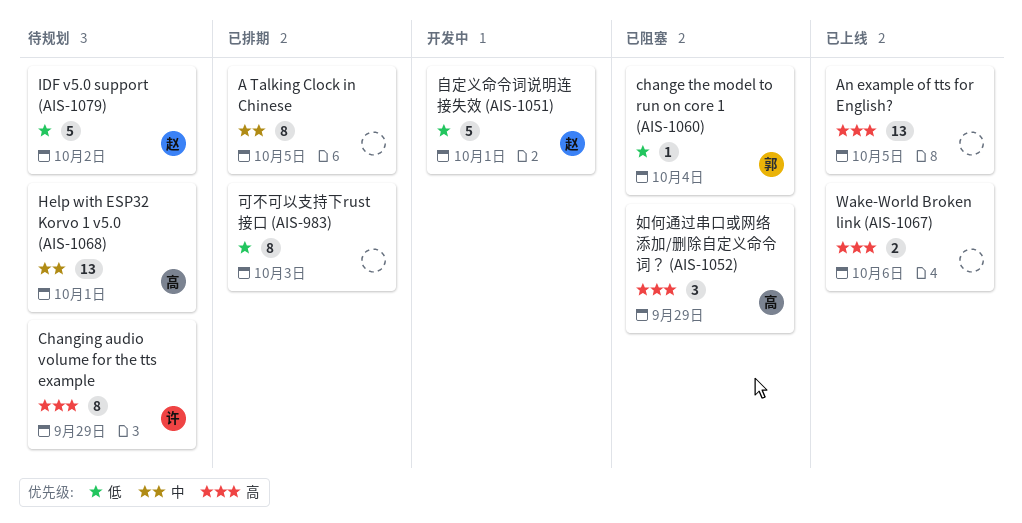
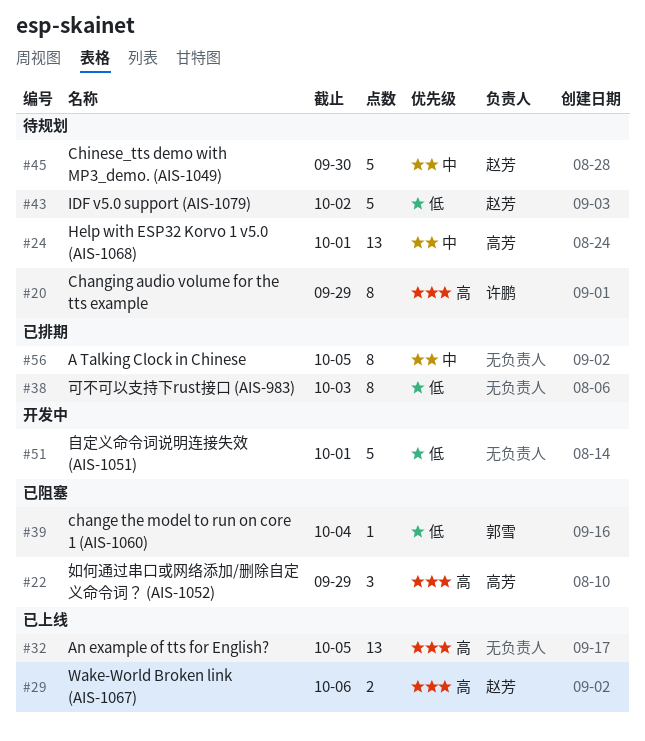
Chinese_tts demo with MP3_demo. (AIS-1049): none -> present
Wake-World Broken link (AIS-1067), owner: none -> 赵芳
自定义命令词说明连接失效 (AIS-1051), owner: 赵芳 -> none

